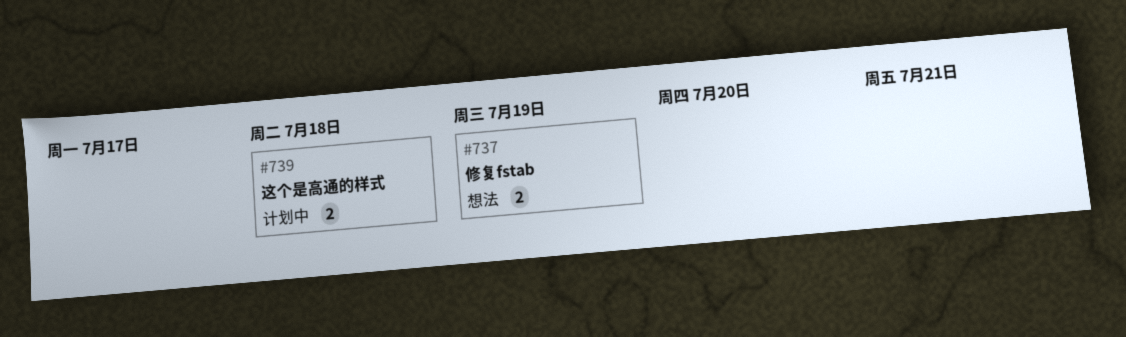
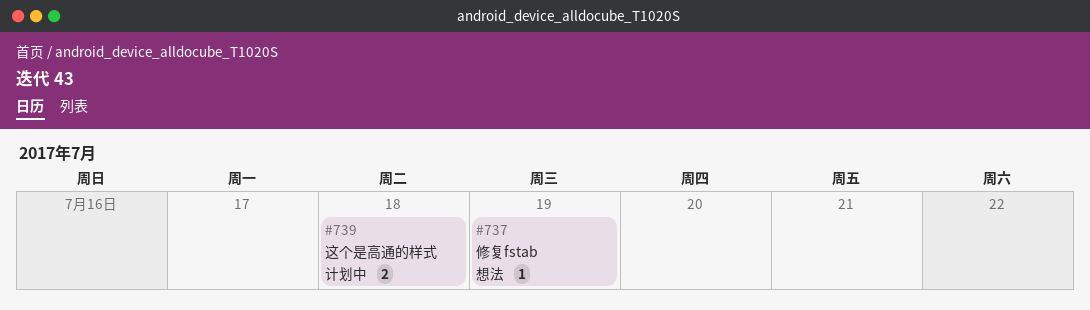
#737, estimate: 2 -> 1

